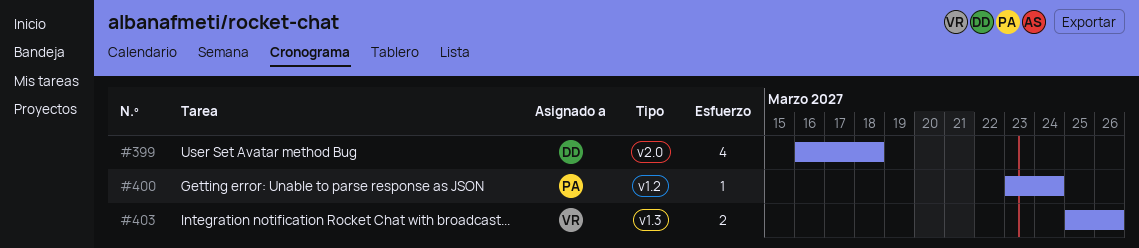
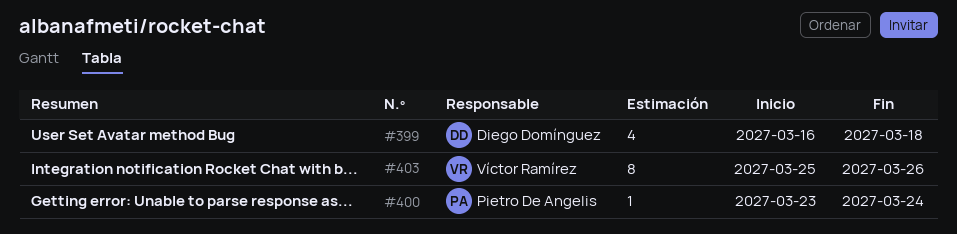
#403, estimate: 2 -> 8

